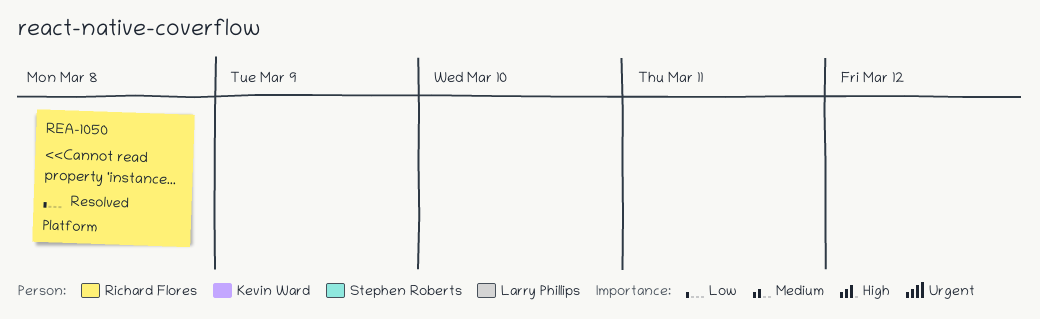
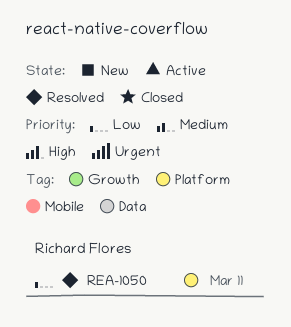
REA-1050, due: Mar 8 -> Mar 11

